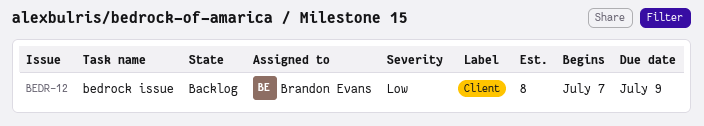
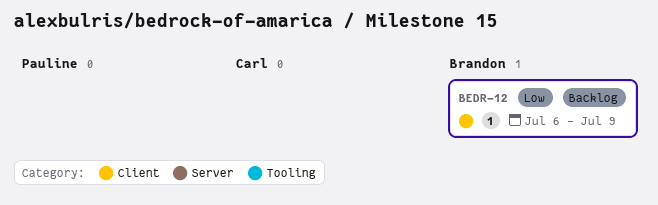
BEDR-12, estimate: 8 -> 1
BEDR-12, start: Jul 7 -> Jul 6

